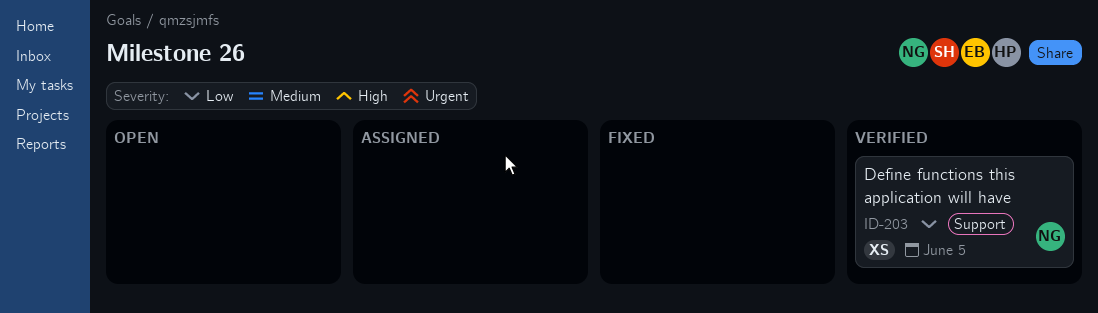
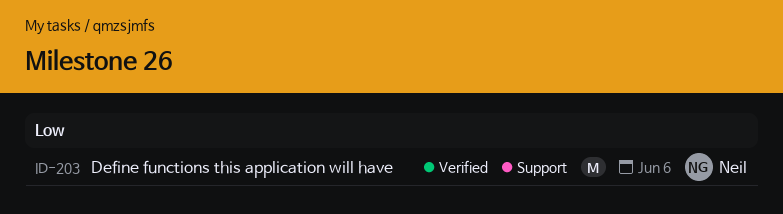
ID-203, estimate: XS -> M
ID-203, due: Jun 5 -> Jun 6

